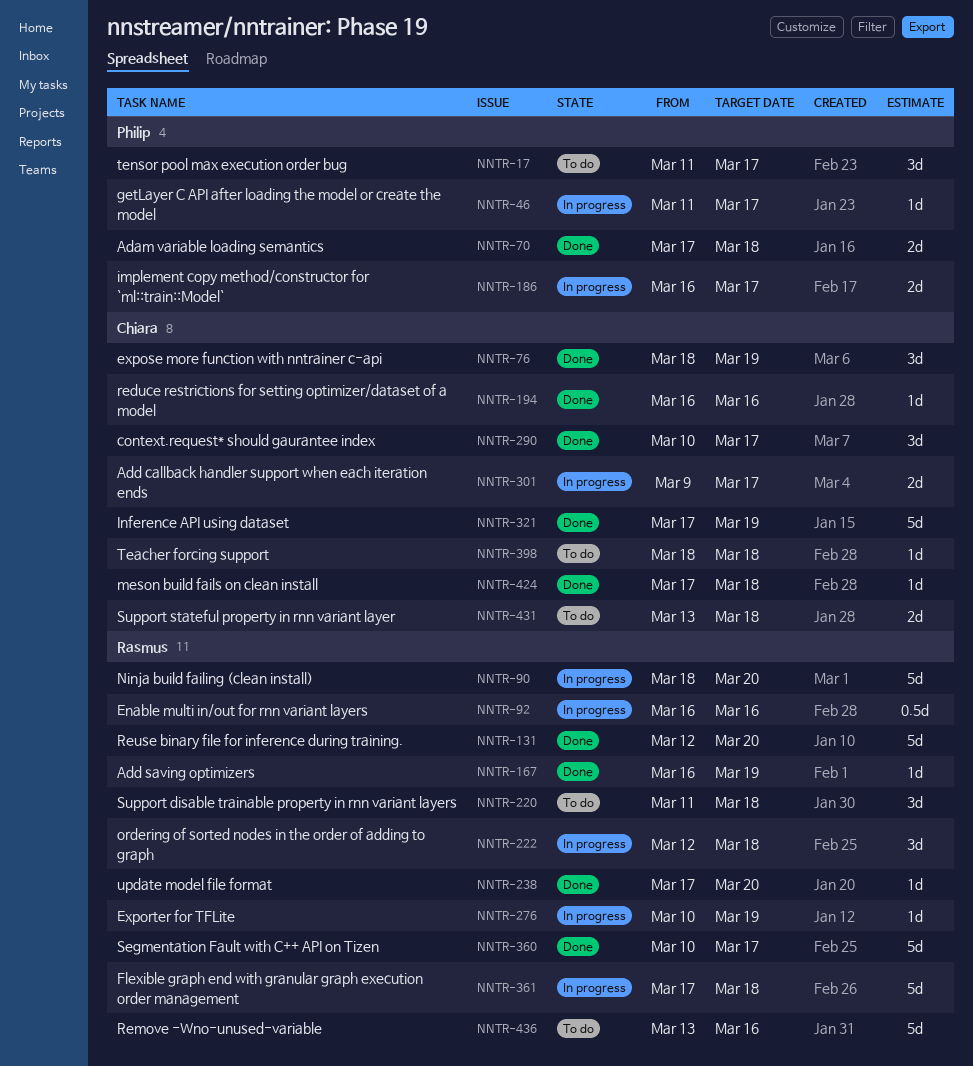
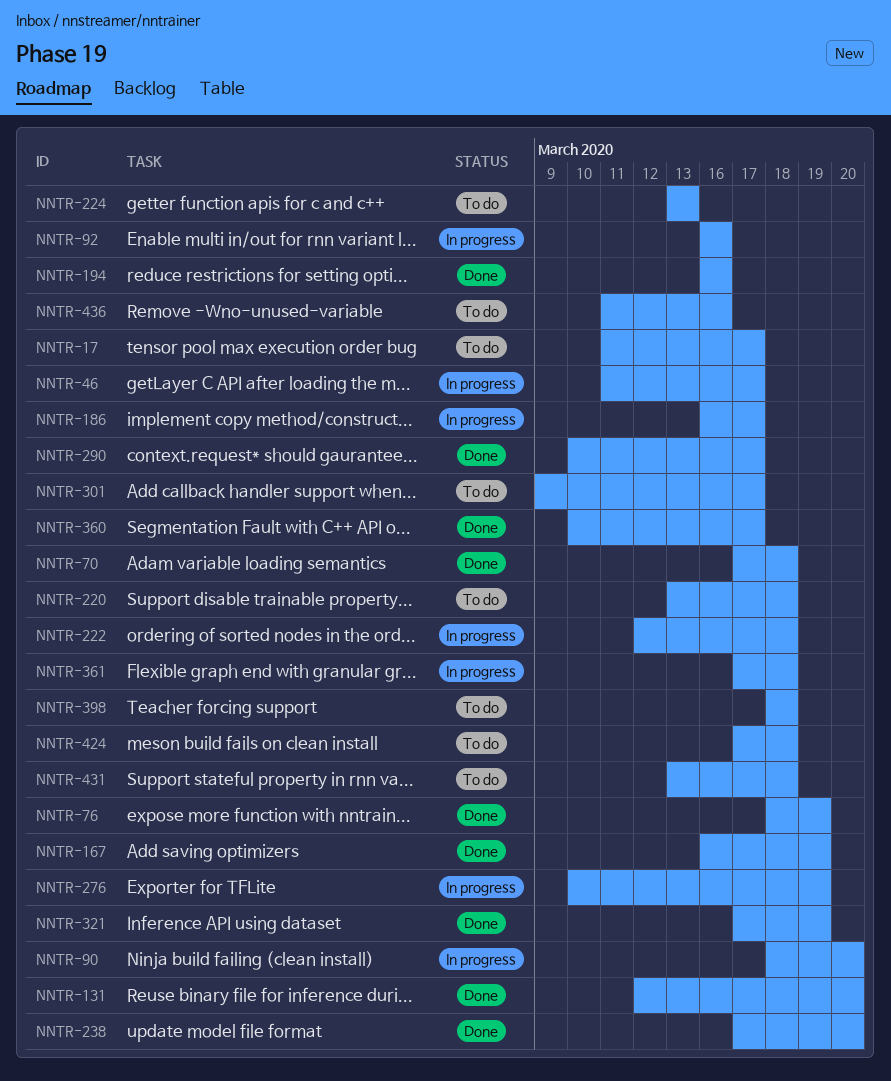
NNTR-220, start: Mar 11 -> Mar 13
NNTR-224: none -> present
NNTR-301, status: In progress -> To do
NNTR-424, status: Done -> To do
NNTR-436, start: Mar 13 -> Mar 11

